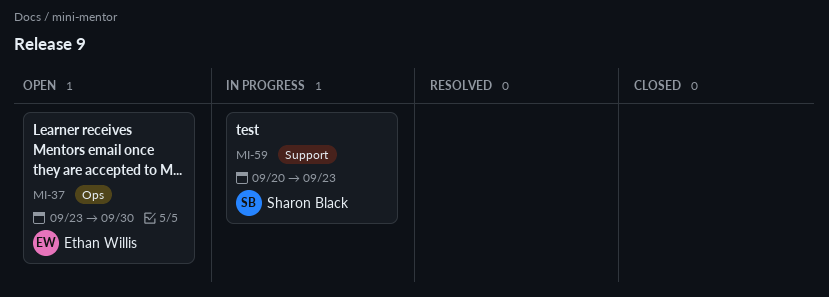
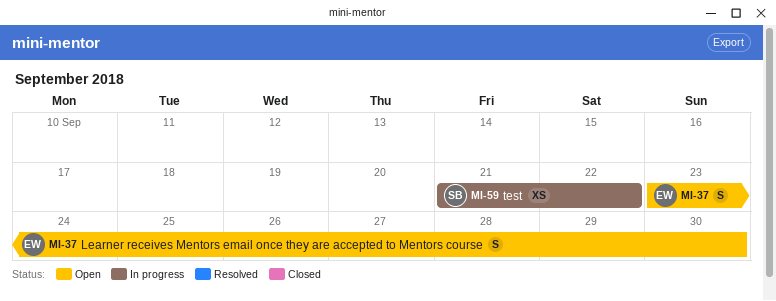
MI-59, start: Sep 20 -> Sep 21
MI-59, due: Sep 23 -> Sep 22

